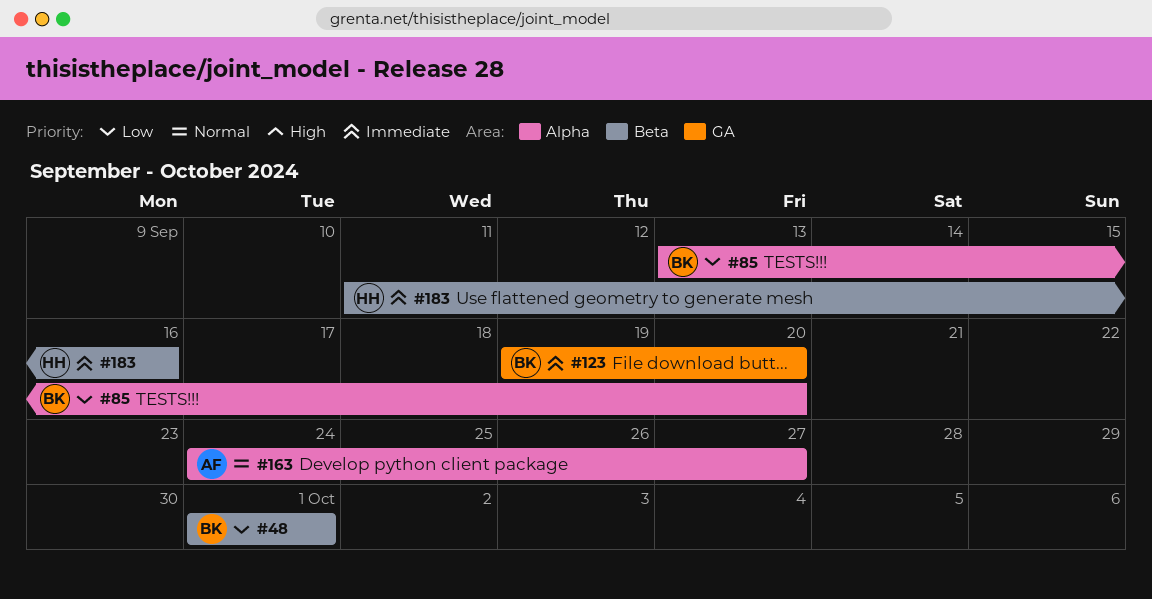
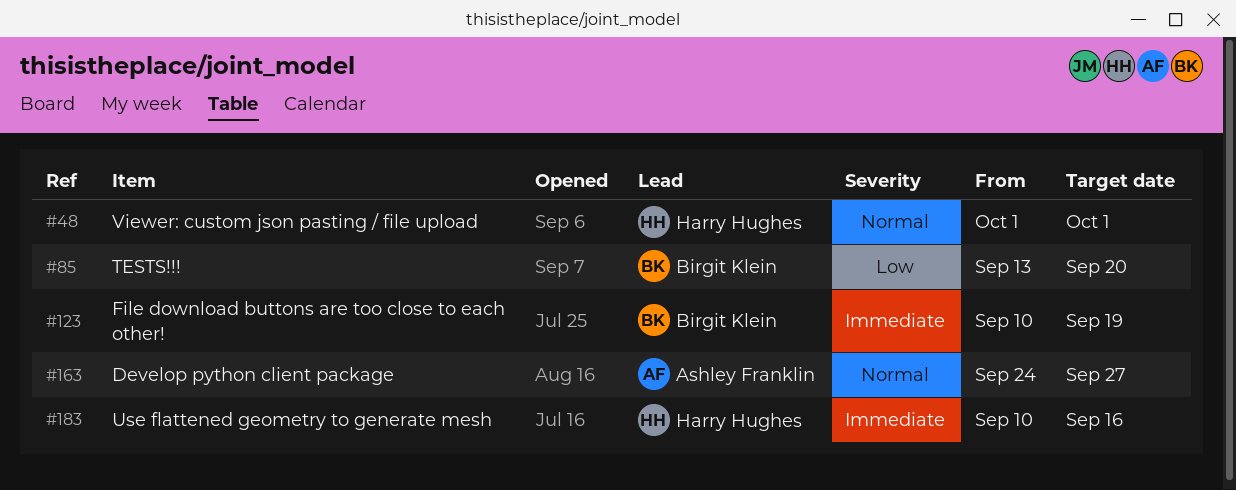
#48, owner: Birgit Klein -> Harry Hughes
#48, priority: Low -> Normal
#123, start: Sep 19 -> Sep 10
#123, due: Sep 20 -> Sep 19
#183, start: Sep 11 -> Sep 10

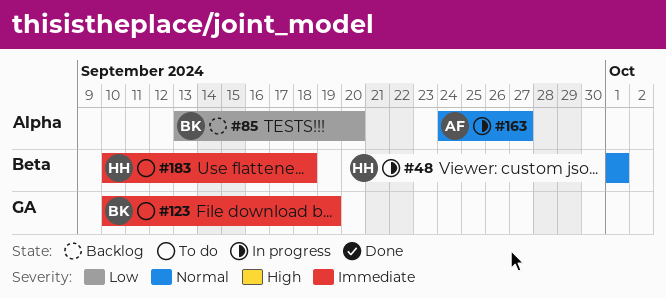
#183, due: Sep 16 -> Sep 18

